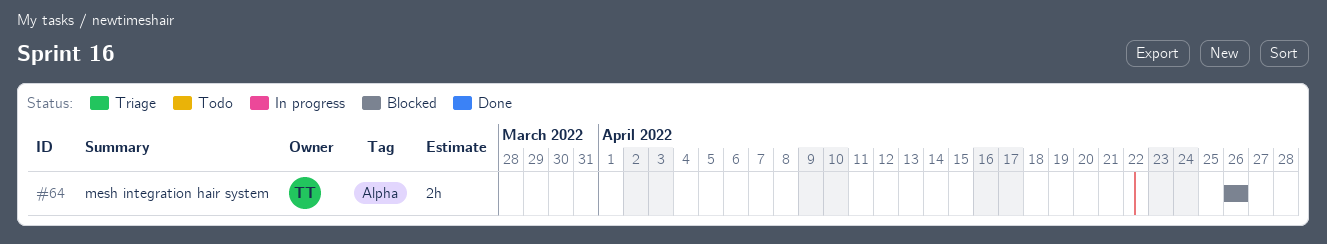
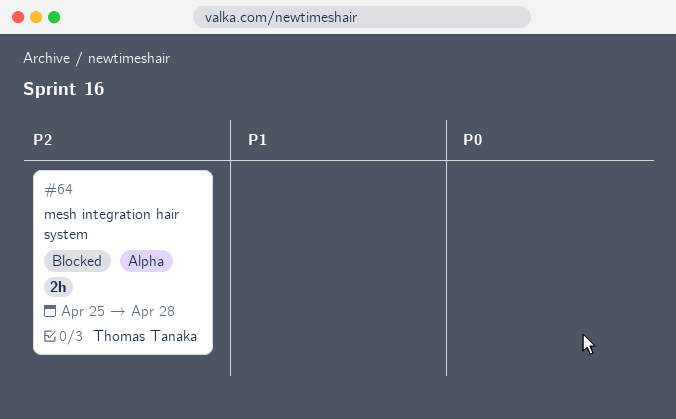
#64, start: Apr 26 -> Apr 25
#64, due: Apr 26 -> Apr 28

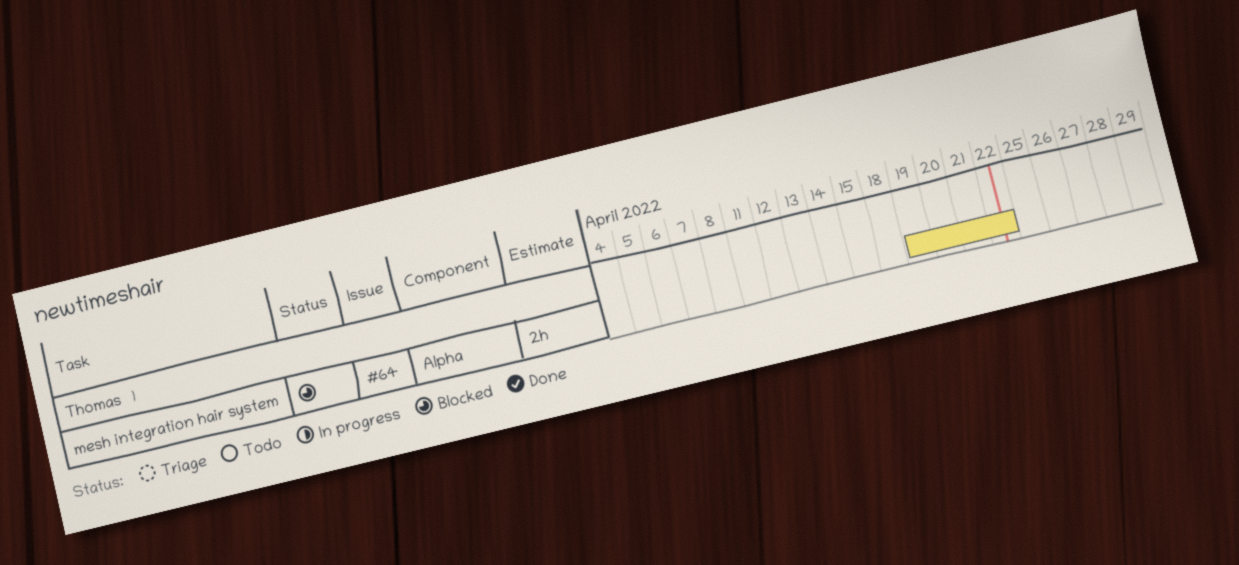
#64, start: Apr 25 -> Apr 19
#64, due: Apr 28 -> Apr 22

